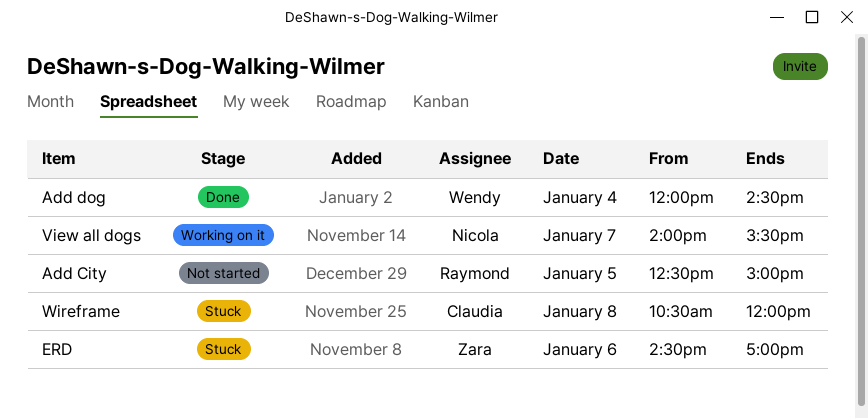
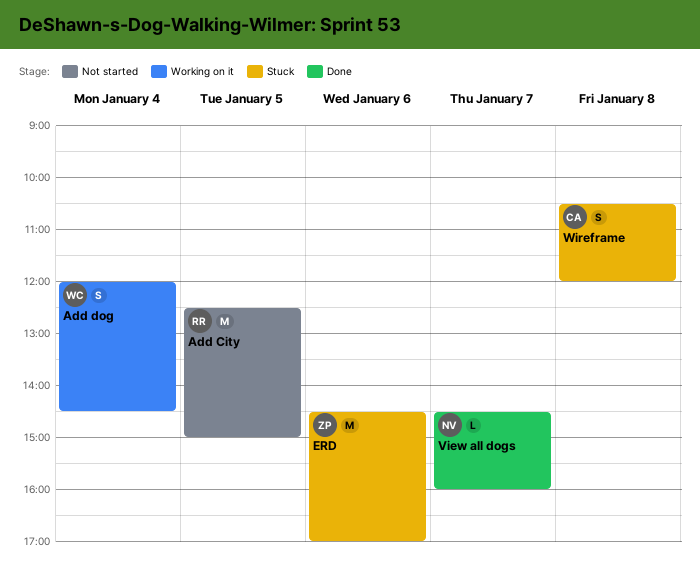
Add dog, status: Done -> Working on it
View all dogs, status: Working on it -> Done
View all dogs, begins: 14:00 -> 14:30
View all dogs, ends: 15:30 -> 16:00

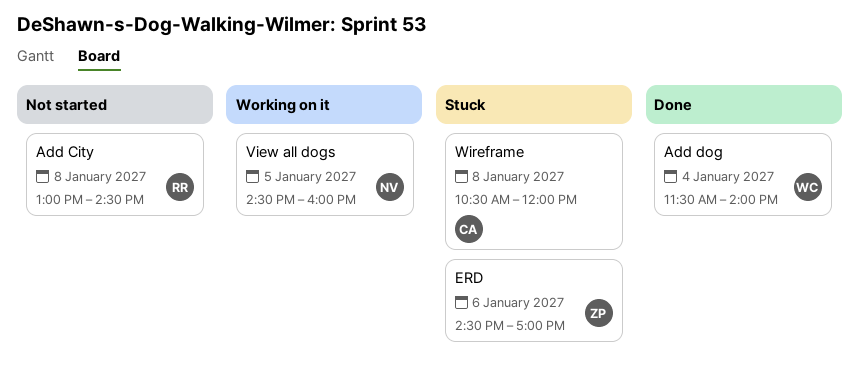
Add City, day: Jan 5 -> Jan 8
Add City, begins: 12:30 -> 13:00
Add City, ends: 15:00 -> 14:30
Add dog, status: Working on it -> Done
Add dog, begins: 12:00 -> 11:30
Add dog, ends: 14:30 -> 14:00
View all dogs, status: Done -> Working on it
View all dogs, day: Jan 7 -> Jan 5

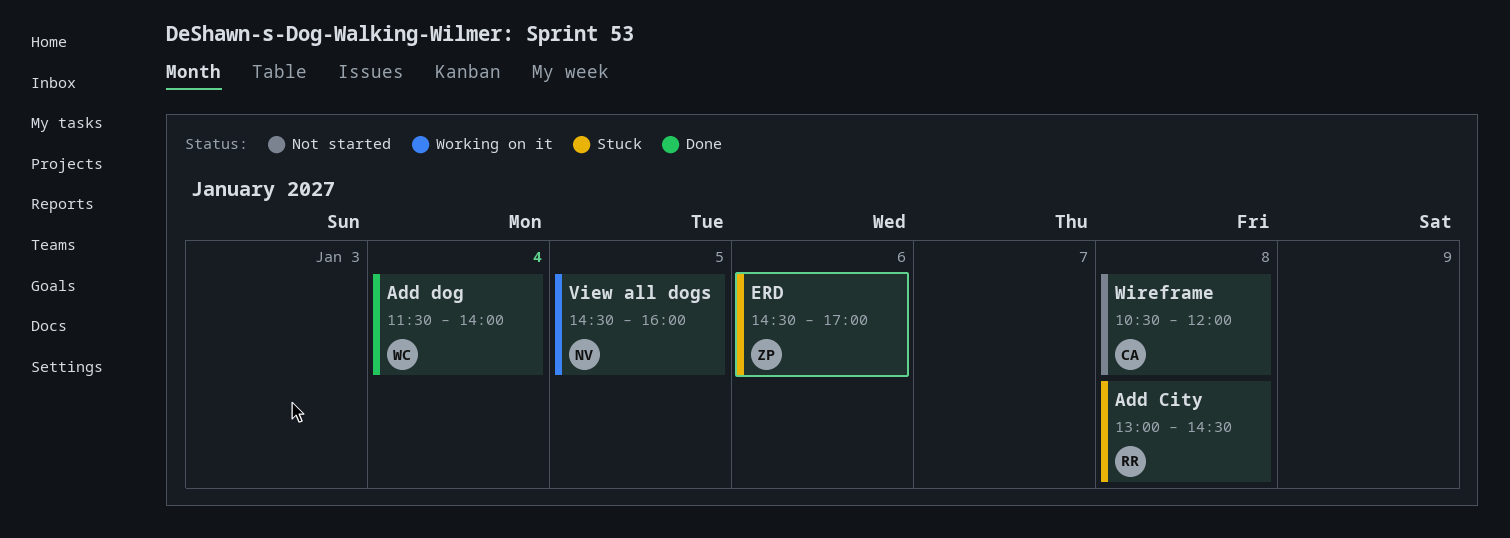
Add City, status: Not started -> Stuck
Wireframe, status: Stuck -> Not started

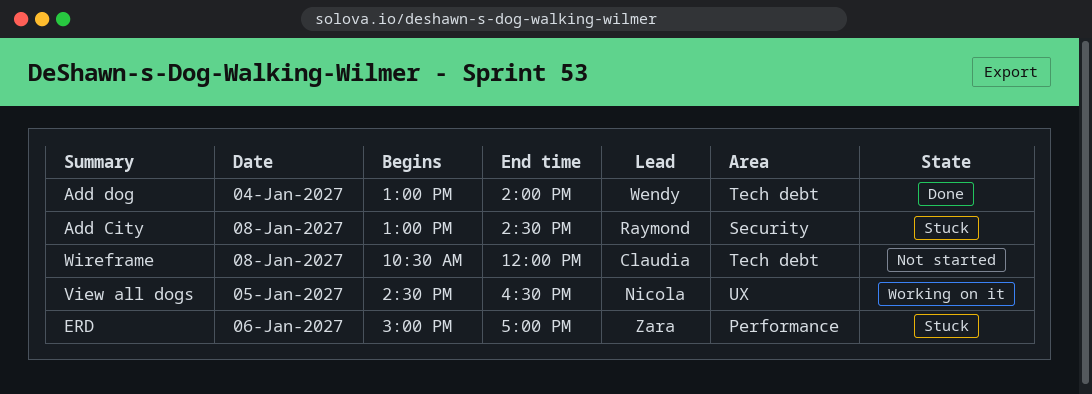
Add dog, begins: 11:30 -> 13:00
ERD, begins: 14:30 -> 15:00
View all dogs, ends: 16:00 -> 16:30

